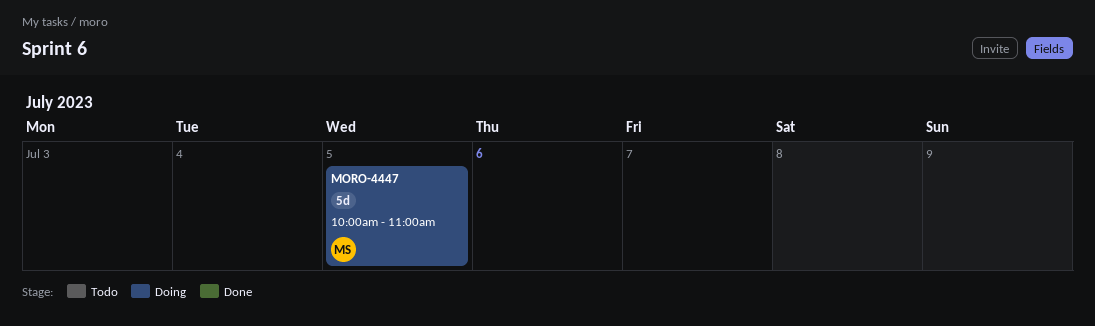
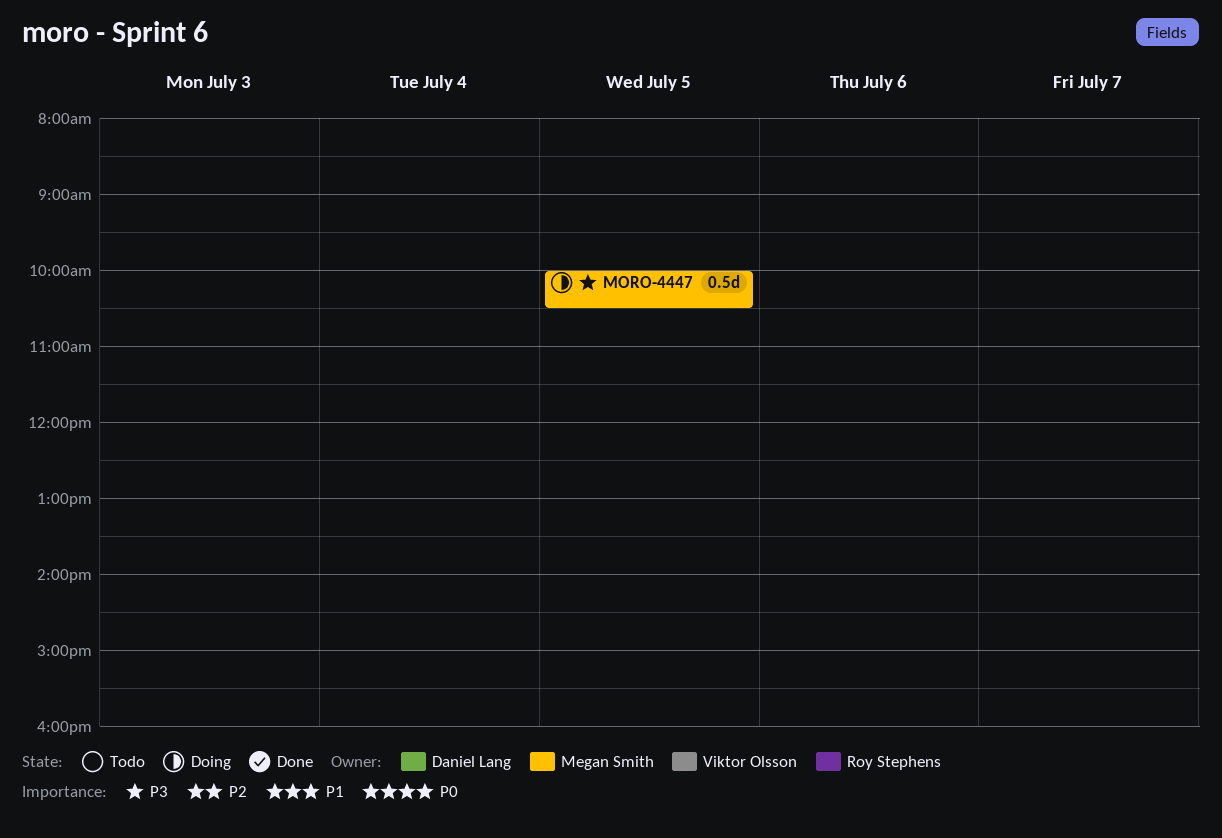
MORO-4447, estimate: 5d -> 0.5d
MORO-4447, ends: 11:00 -> 10:30

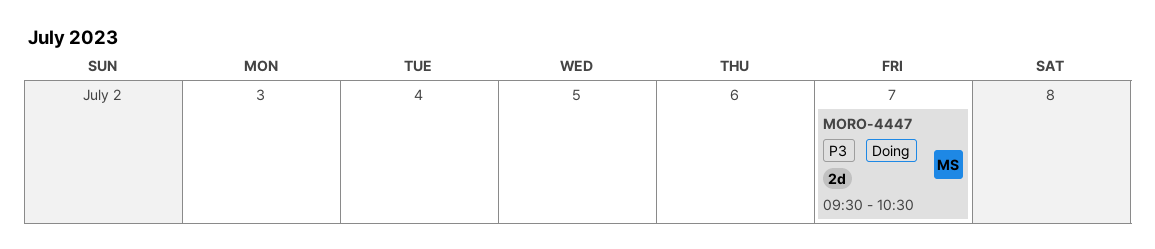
MORO-4447, estimate: 0.5d -> 2d
MORO-4447, day: Jul 5 -> Jul 7
MORO-4447, begins: 10:00 -> 09:30

